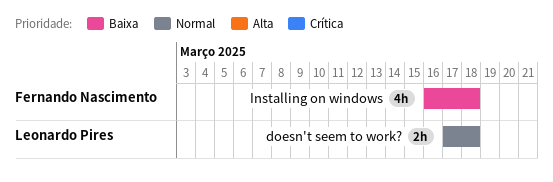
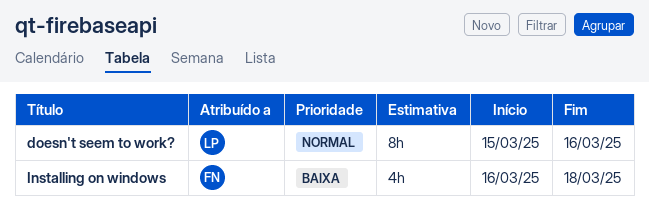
doesn't seem to work?, estimate: 2h -> 8h
doesn't seem to work?, start: Mar 17 -> Mar 15
doesn't seem to work?, due: Mar 18 -> Mar 16

